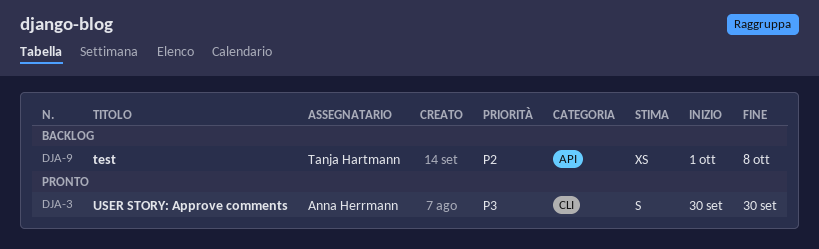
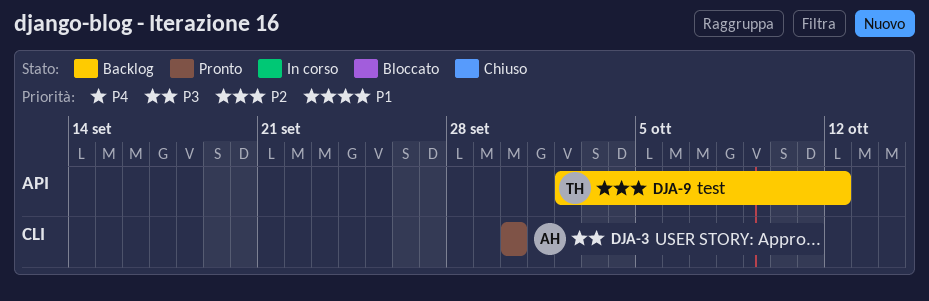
DJA-9, start: Oct 1 -> Oct 2
DJA-9, due: Oct 8 -> Oct 12

